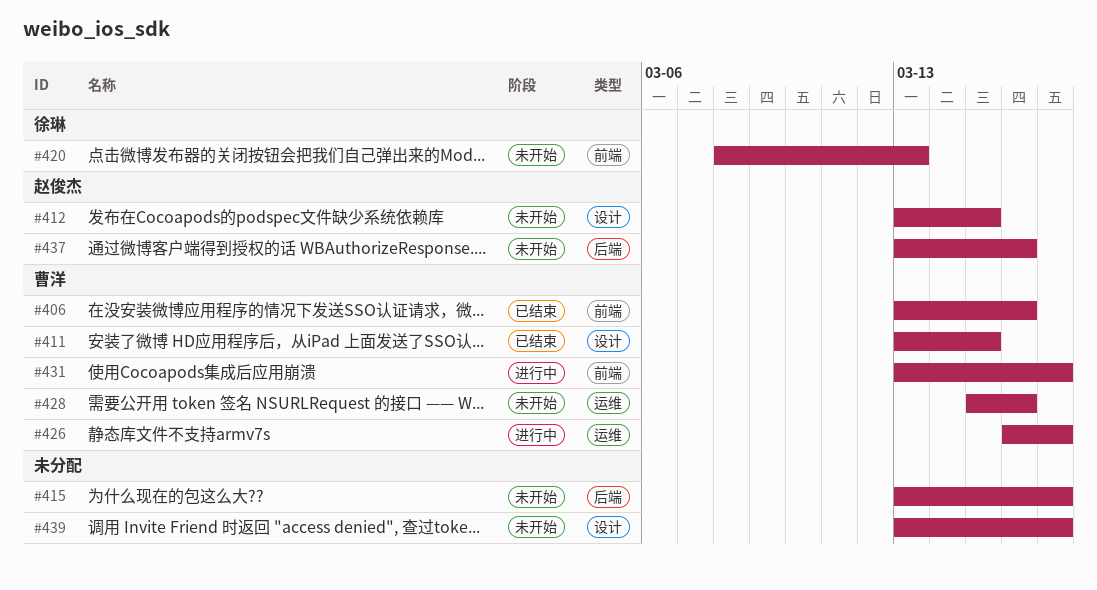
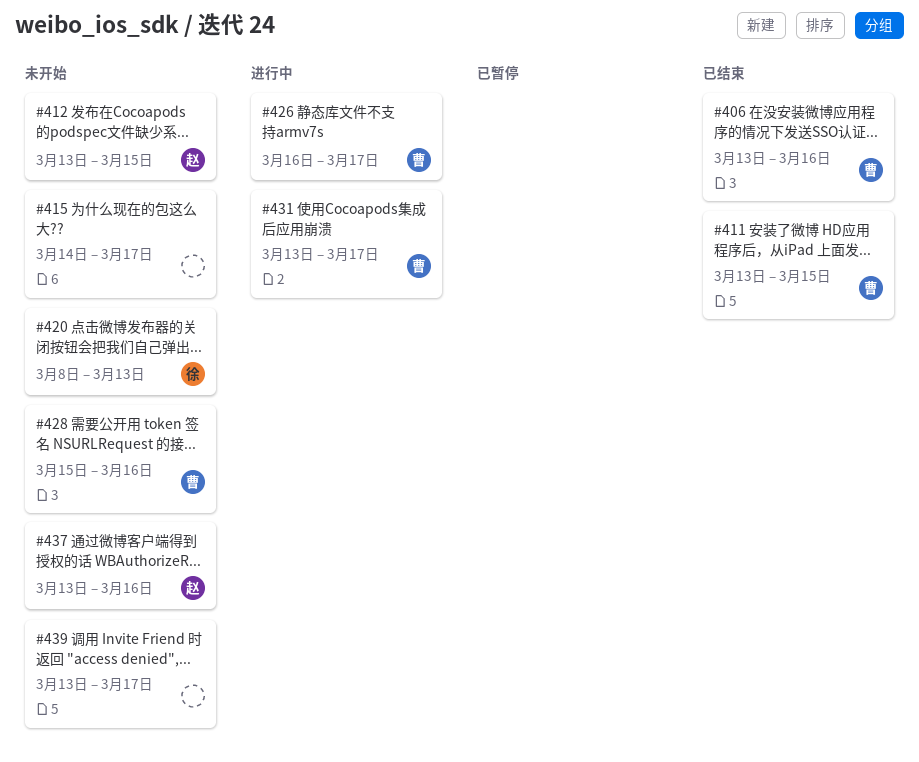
#415, start: Mar 13 -> Mar 14

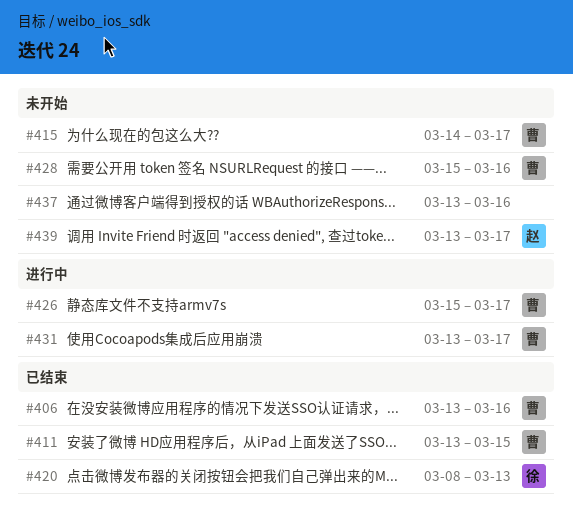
#412: present -> none
#415, owner: none -> 曹
#420, status: 未开始 -> 已结束
#426, start: Mar 16 -> Mar 15
#437, owner: 赵 -> none
#439, owner: none -> 赵

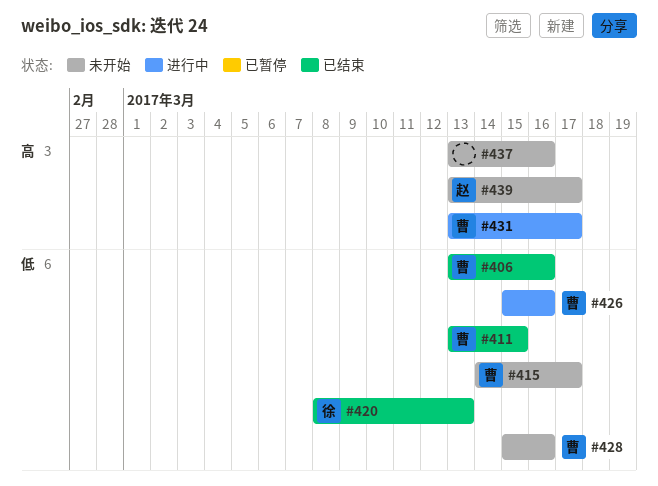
#426, due: Mar 17 -> Mar 16

